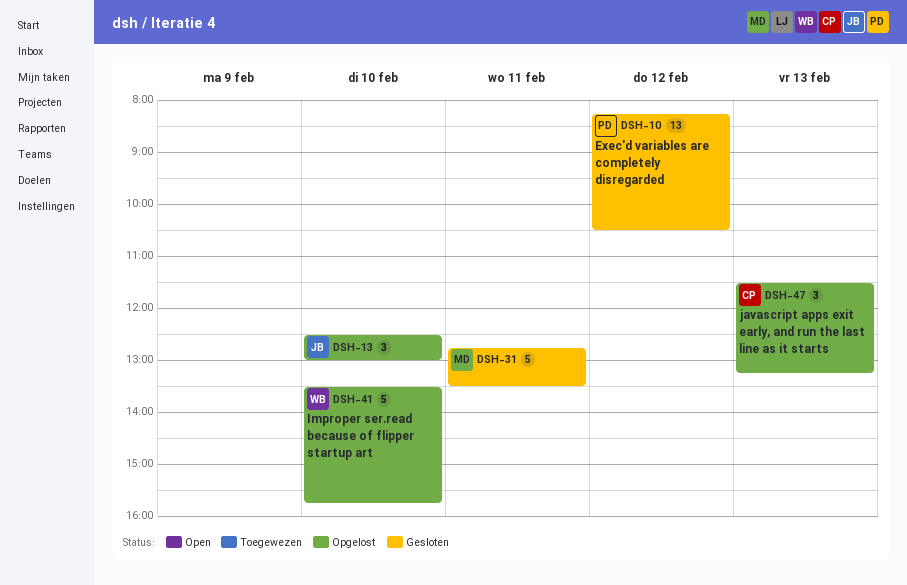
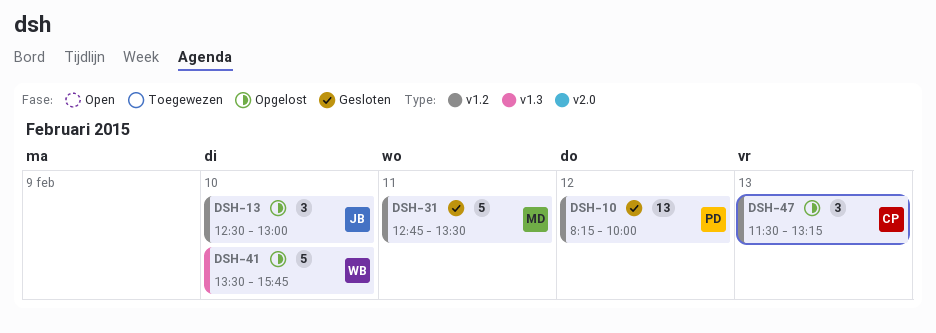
DSH-10, ends: 10:30 -> 10:00

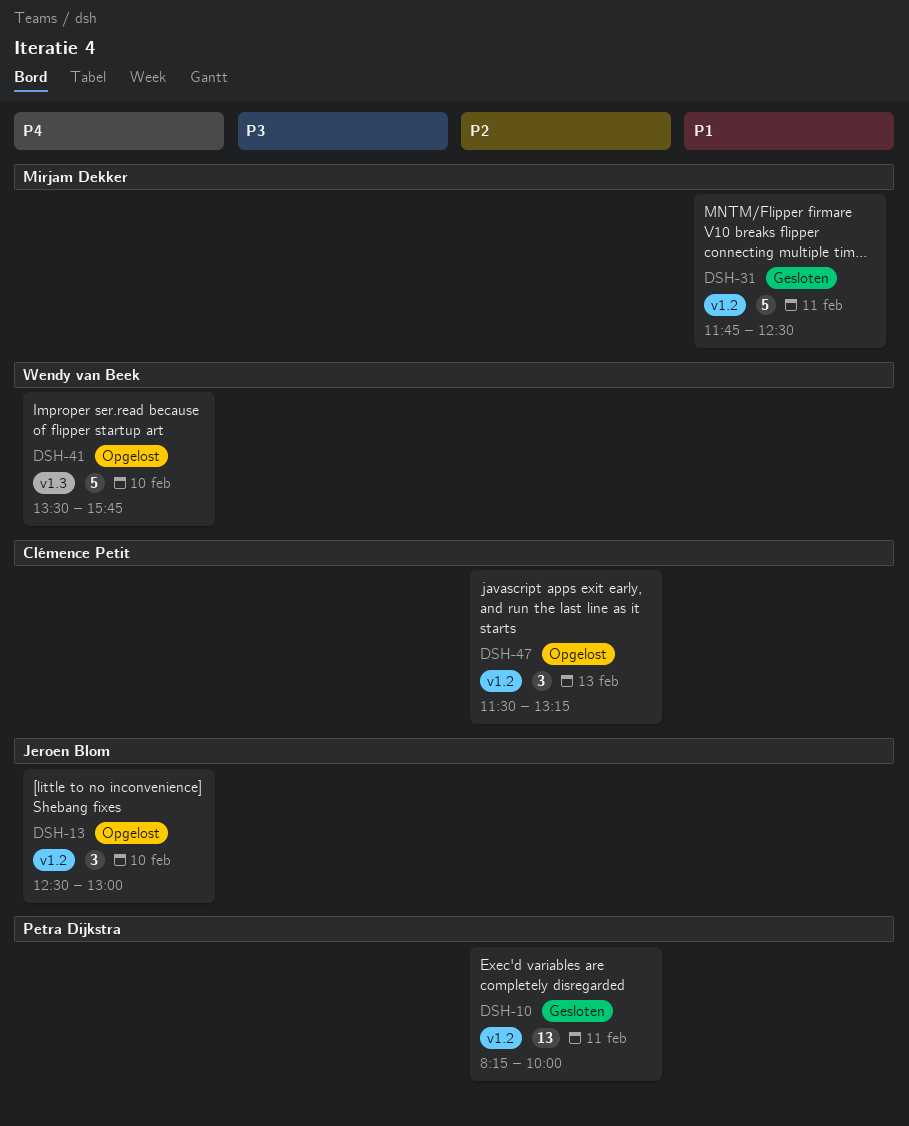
DSH-10, day: Feb 12 -> Feb 11
DSH-31, begins: 12:45 -> 11:45
DSH-31, ends: 13:30 -> 12:30

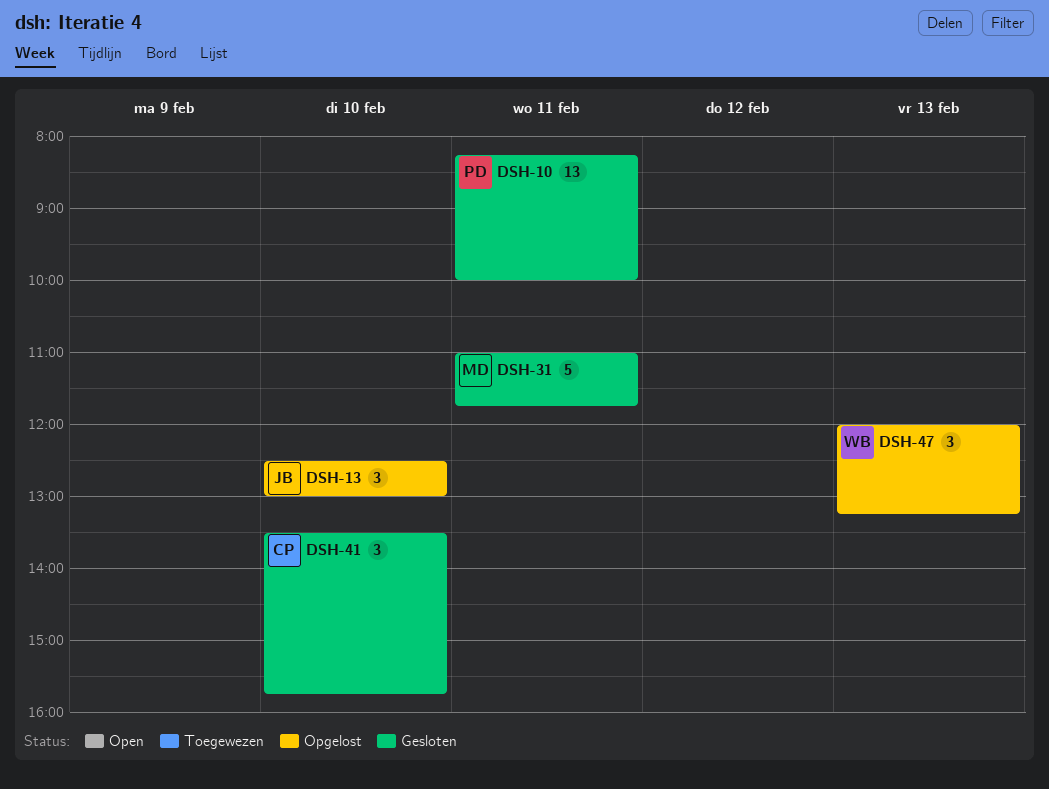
DSH-31, begins: 11:45 -> 11:00
DSH-31, ends: 12:30 -> 11:45
DSH-41, status: Opgelost -> Gesloten
DSH-41, owner: Wendy van Beek -> Clémence Petit
DSH-41, estimate: 5 -> 3
DSH-47, owner: Clémence Petit -> Wendy van Beek
DSH-47, begins: 11:30 -> 12:00

